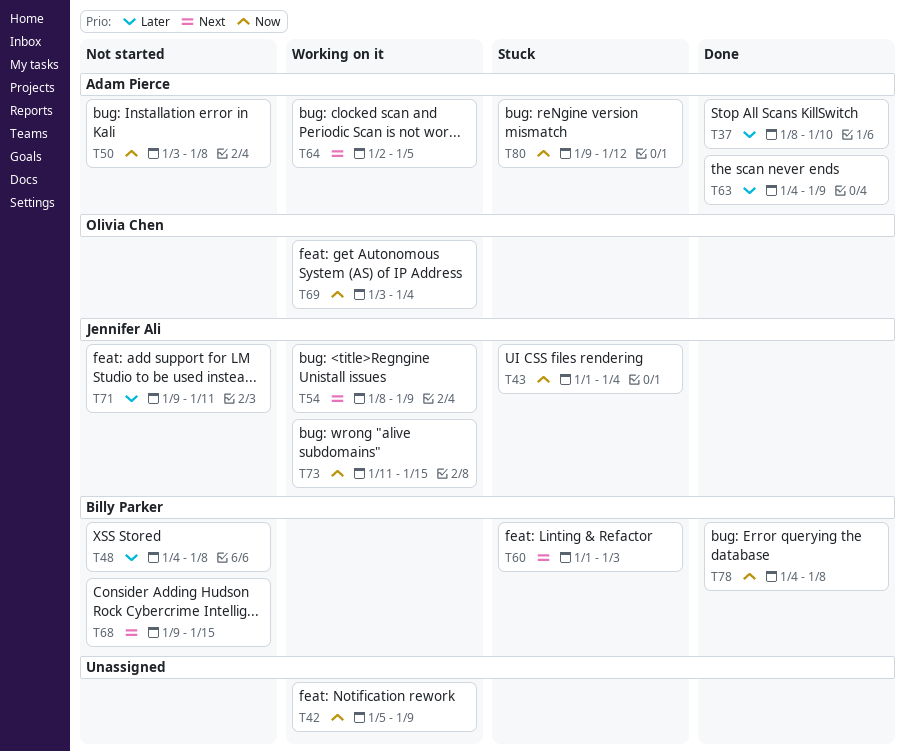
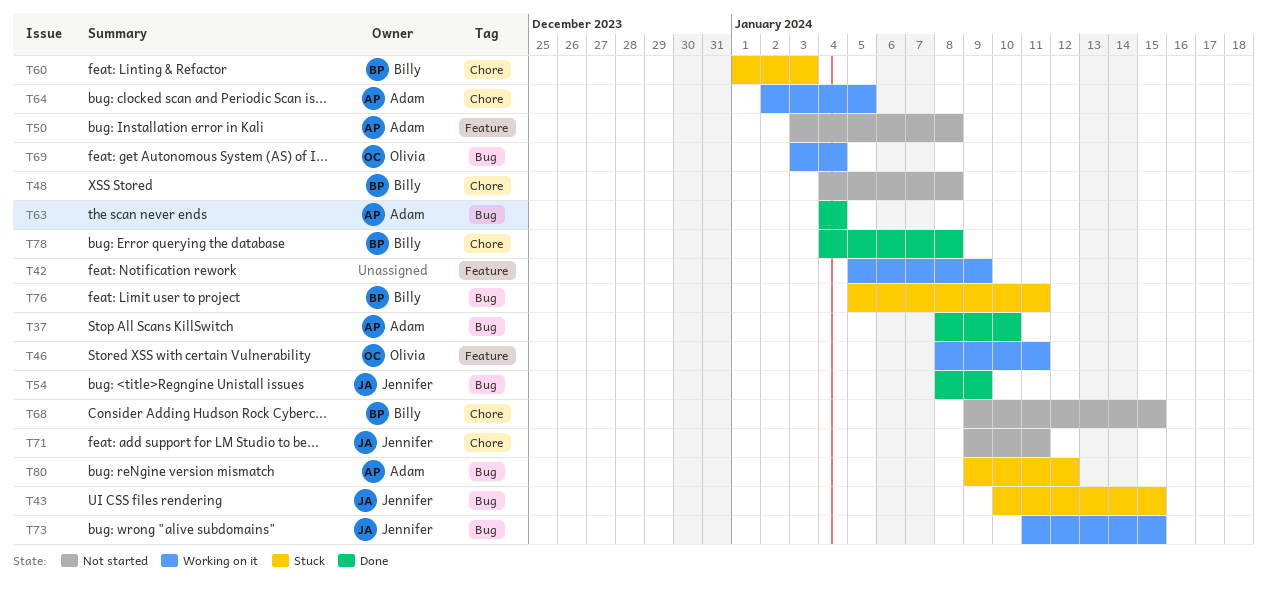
T43, start: Jan 1 -> Jan 10
T43, due: Jan 4 -> Jan 15
T46: none -> present
T54, status: Working on it -> Done
T63, due: Jan 9 -> Jan 4
T76: none -> present

